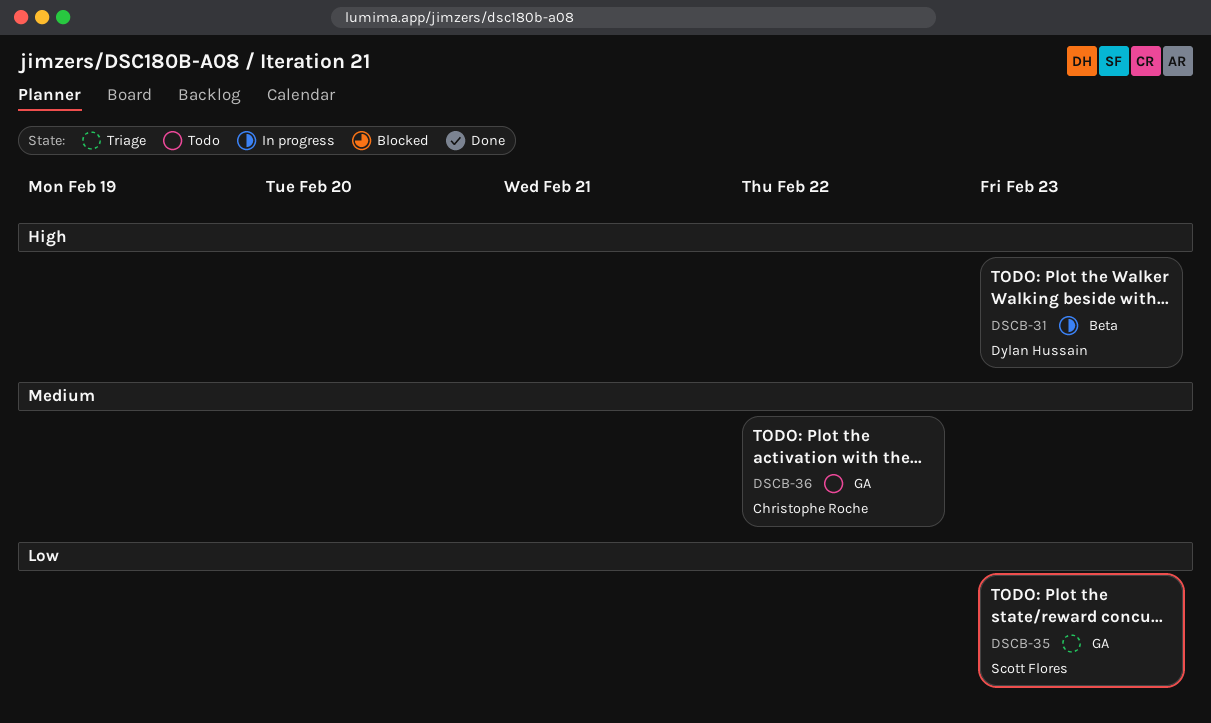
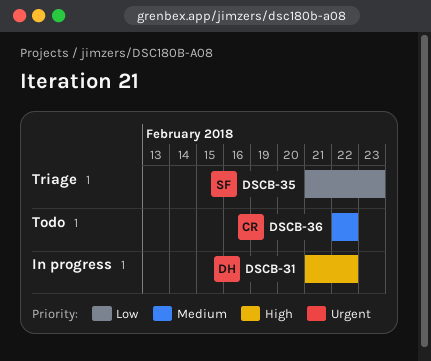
DSCB-31, due: Feb 23 -> Feb 22

